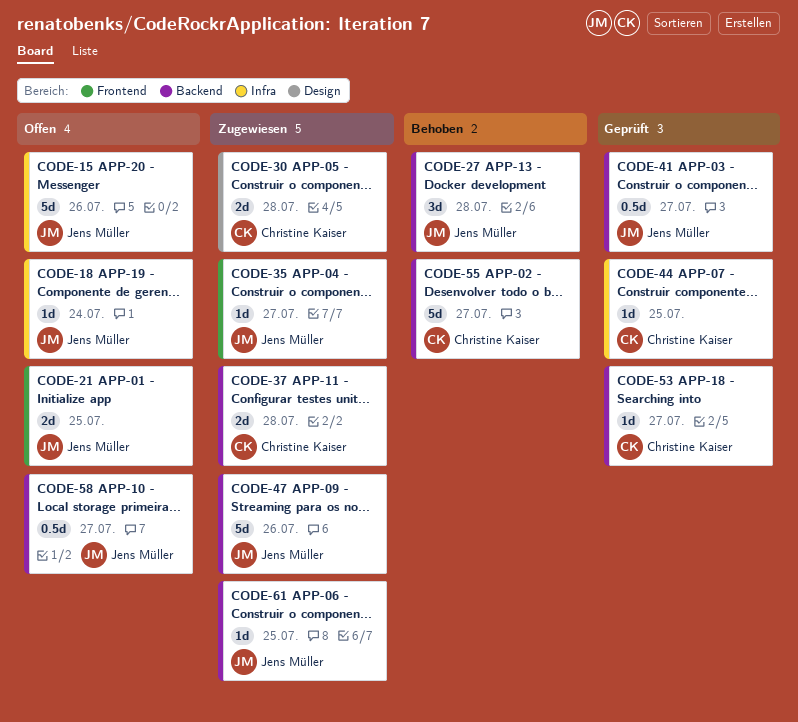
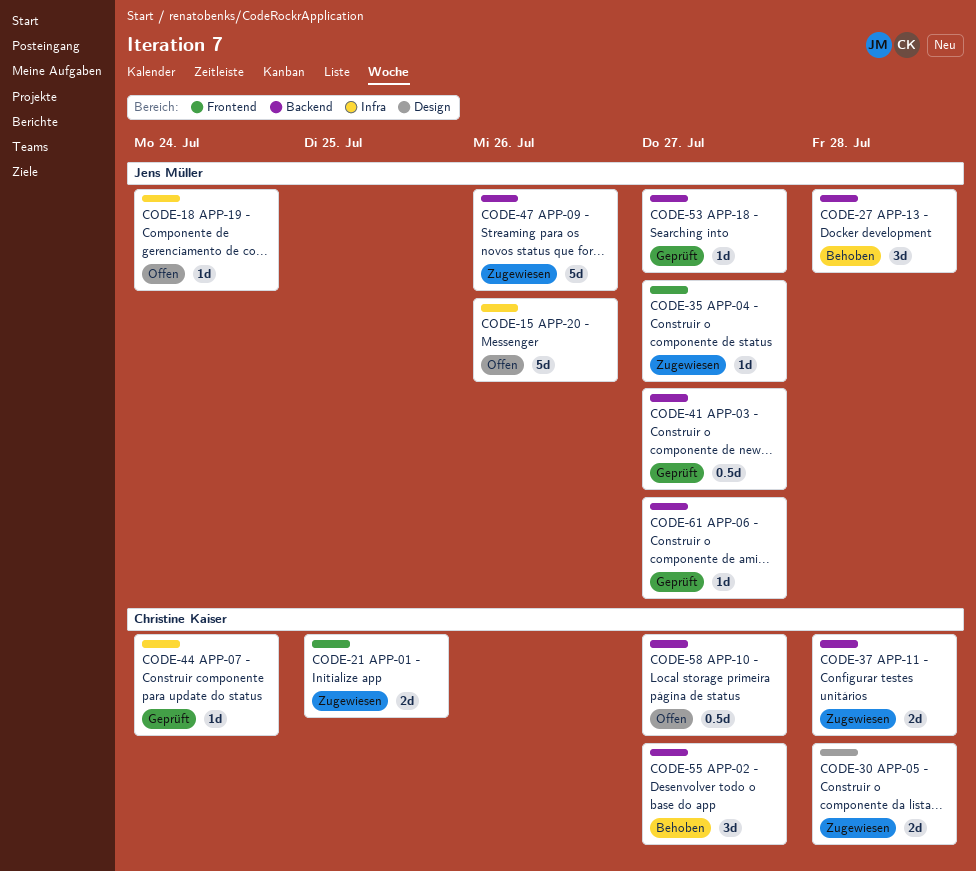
CODE-21, status: Offen -> Zugewiesen
CODE-21, owner: Jens Müller -> Christine Kaiser
CODE-44, due: Jul 25 -> Jul 24
CODE-53, owner: Christine Kaiser -> Jens Müller
CODE-55, estimate: 5d -> 3d
CODE-58, owner: Jens Müller -> Christine Kaiser
CODE-61, status: Zugewiesen -> Geprüft
CODE-61, due: Jul 25 -> Jul 27

